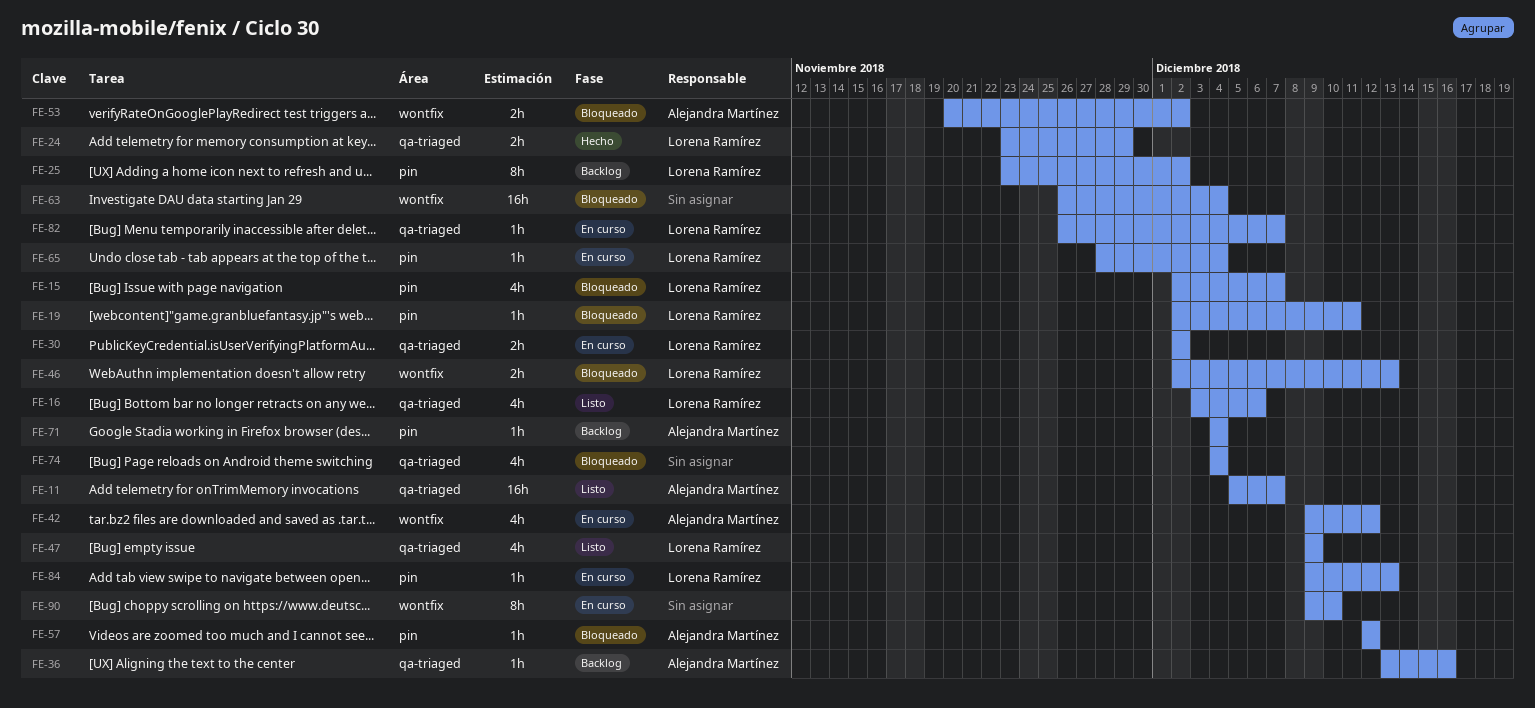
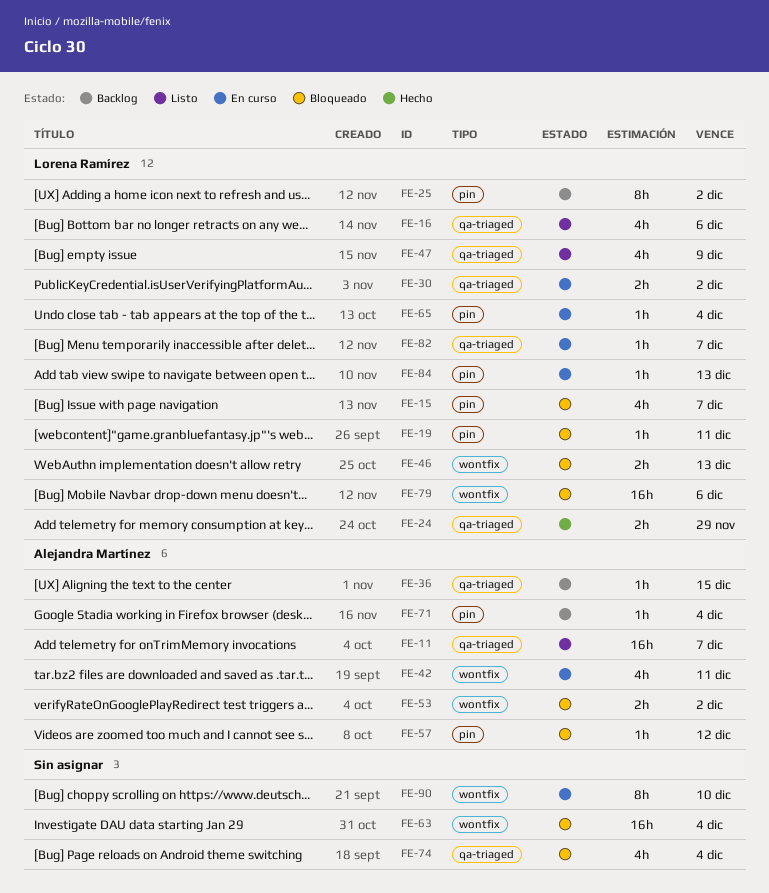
FE-36, due: Dec 16 -> Dec 15
FE-42, due: Dec 12 -> Dec 11
FE-79: none -> present

